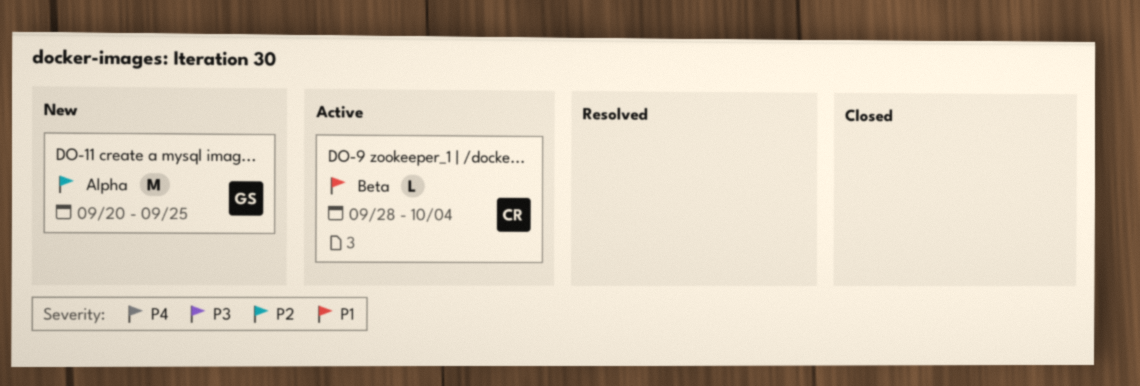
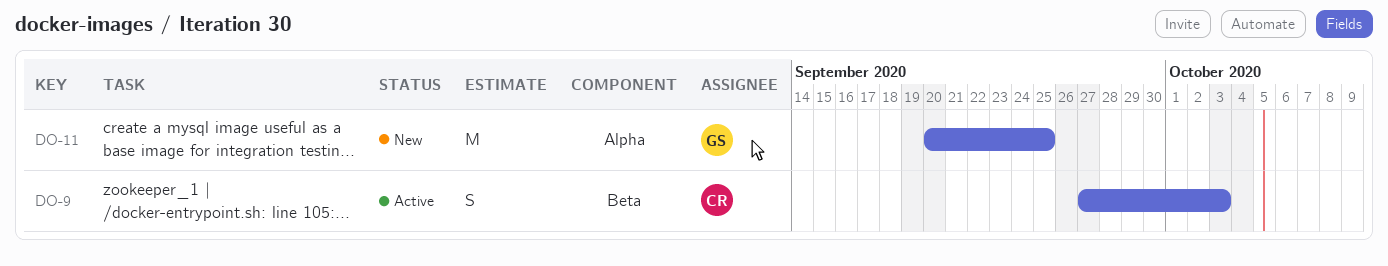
DO-9, estimate: L -> S
DO-9, start: Sep 28 -> Sep 27
DO-9, due: Oct 4 -> Oct 3

